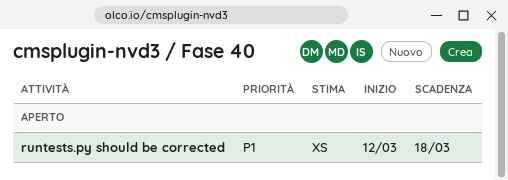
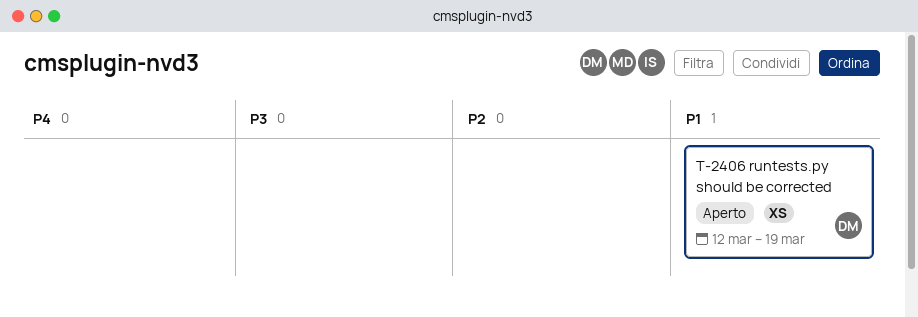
runtests.py should be corrected, due: Mar 18 -> Mar 19

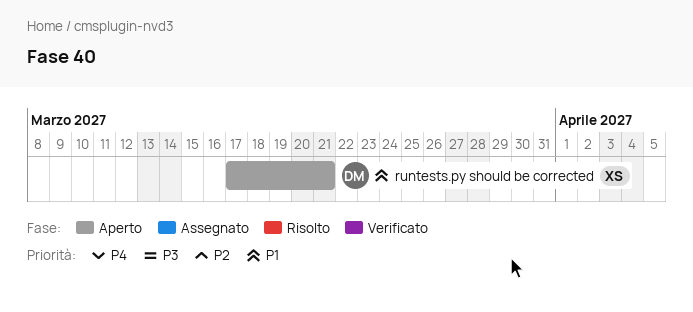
runtests.py should be corrected, start: Mar 12 -> Mar 17
runtests.py should be corrected, due: Mar 19 -> Mar 21

